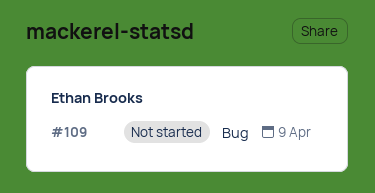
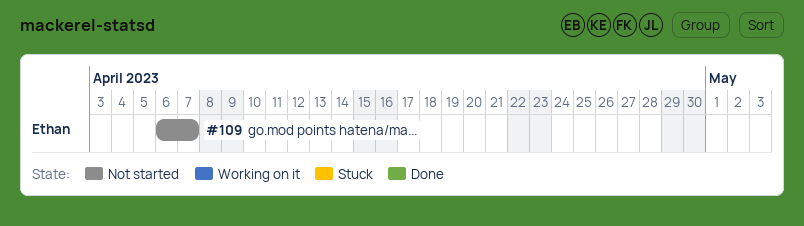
#109, due: Apr 9 -> Apr 7

